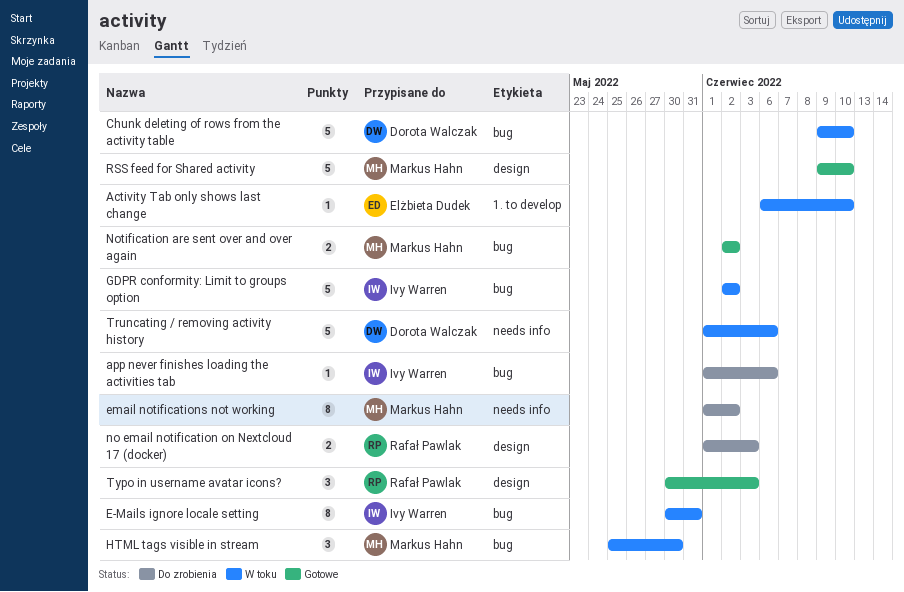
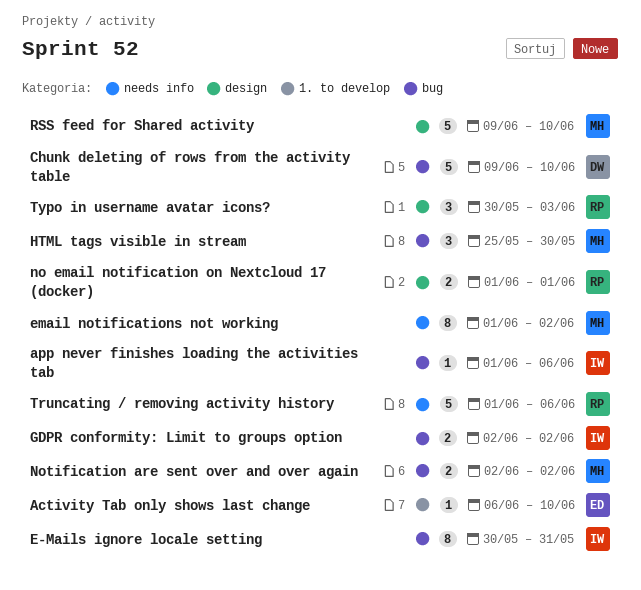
GDPR conformity: Limit to groups option, estimate: 5 -> 2
no email notification on Nextcloud 17 (docker), due: Jun 3 -> Jun 1
Truncating / removing activity history, owner: Dorota Walczak -> Rafał Pawlak

